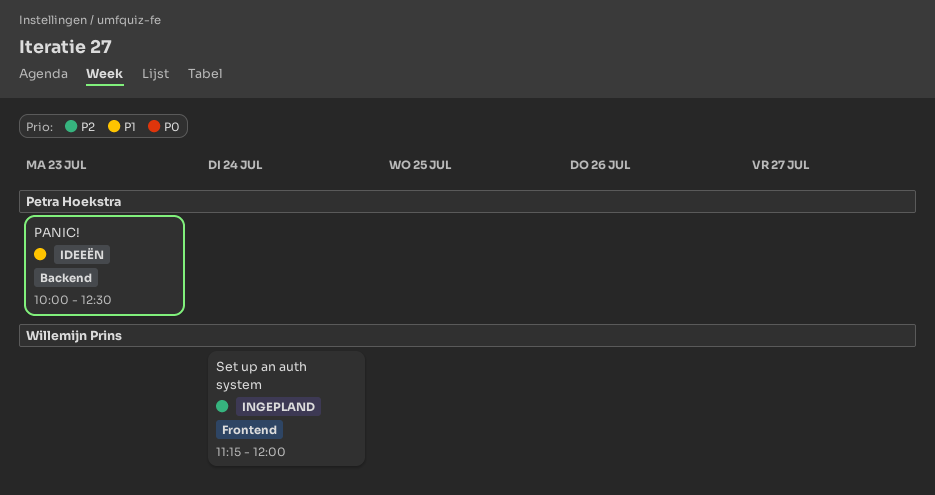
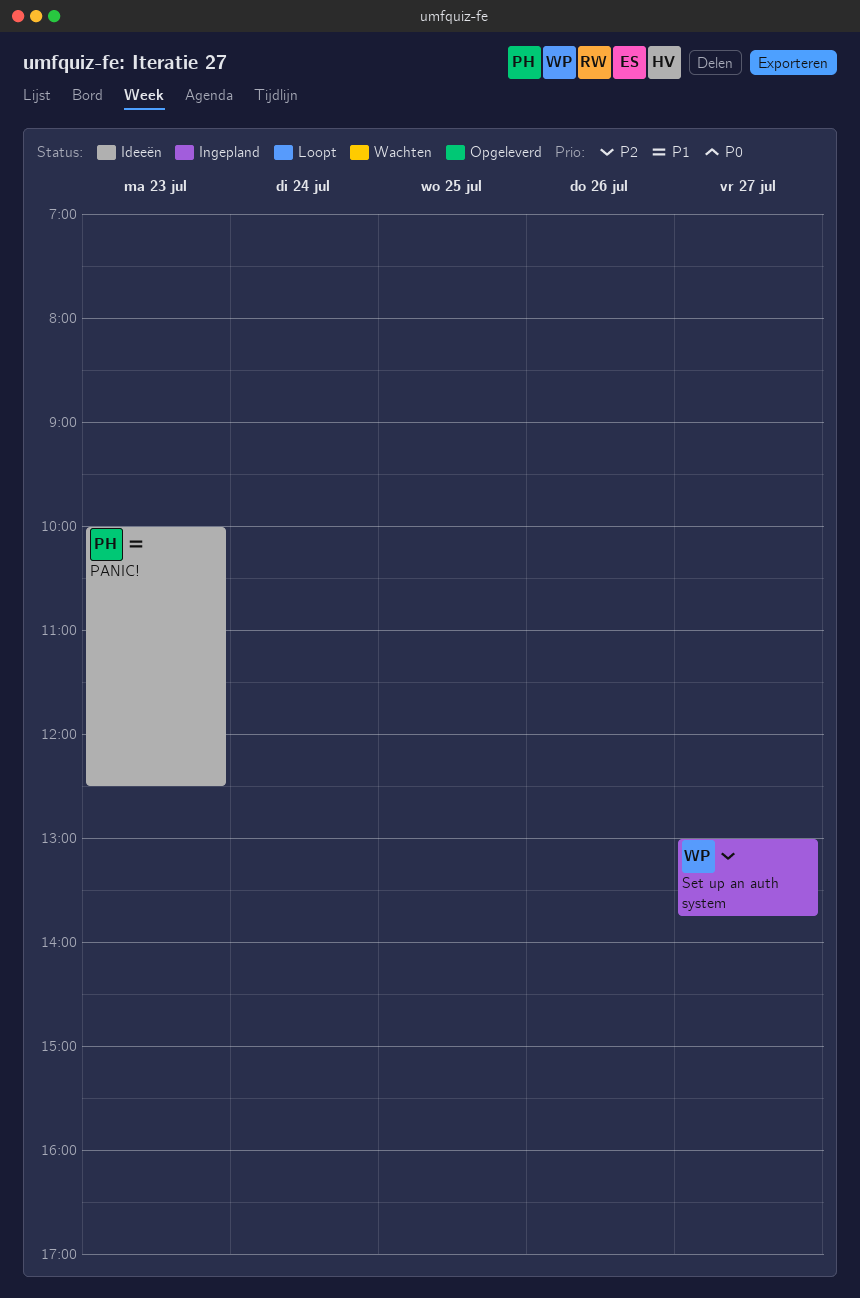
Set up an auth system, day: Jul 24 -> Jul 27
Set up an auth system, begins: 11:15 -> 13:00
Set up an auth system, ends: 12:00 -> 13:45

